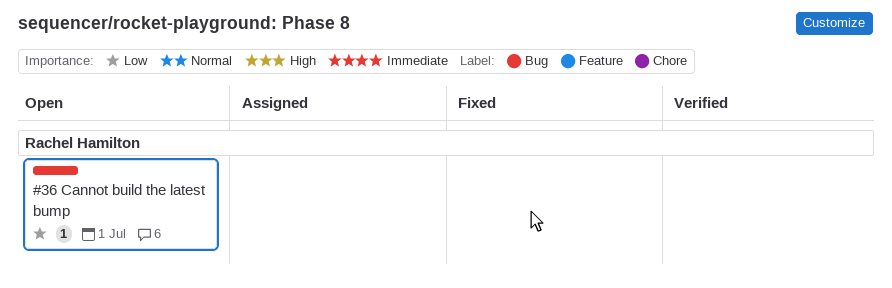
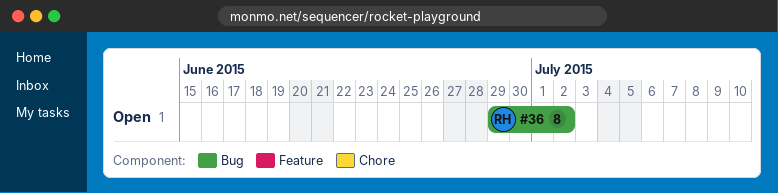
#36, estimate: 1 -> 8
#36, due: Jul 1 -> Jul 2

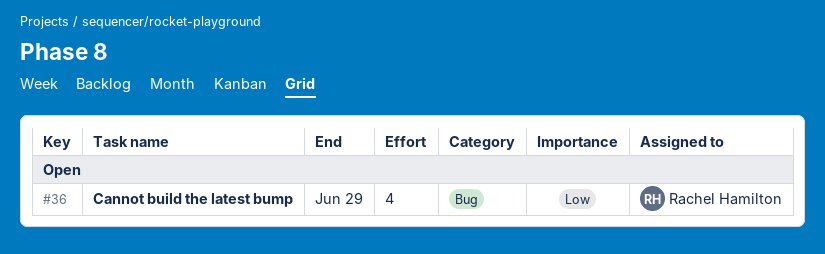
#36, estimate: 8 -> 4
#36, due: Jul 2 -> Jun 29

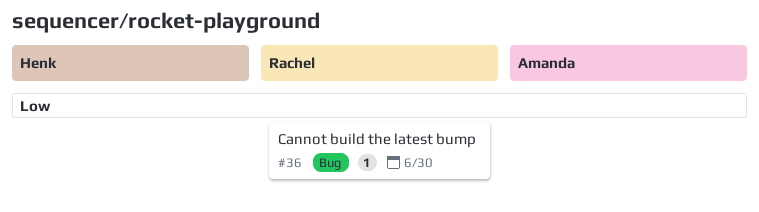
#36, estimate: 4 -> 1
#36, due: Jun 29 -> Jun 30

